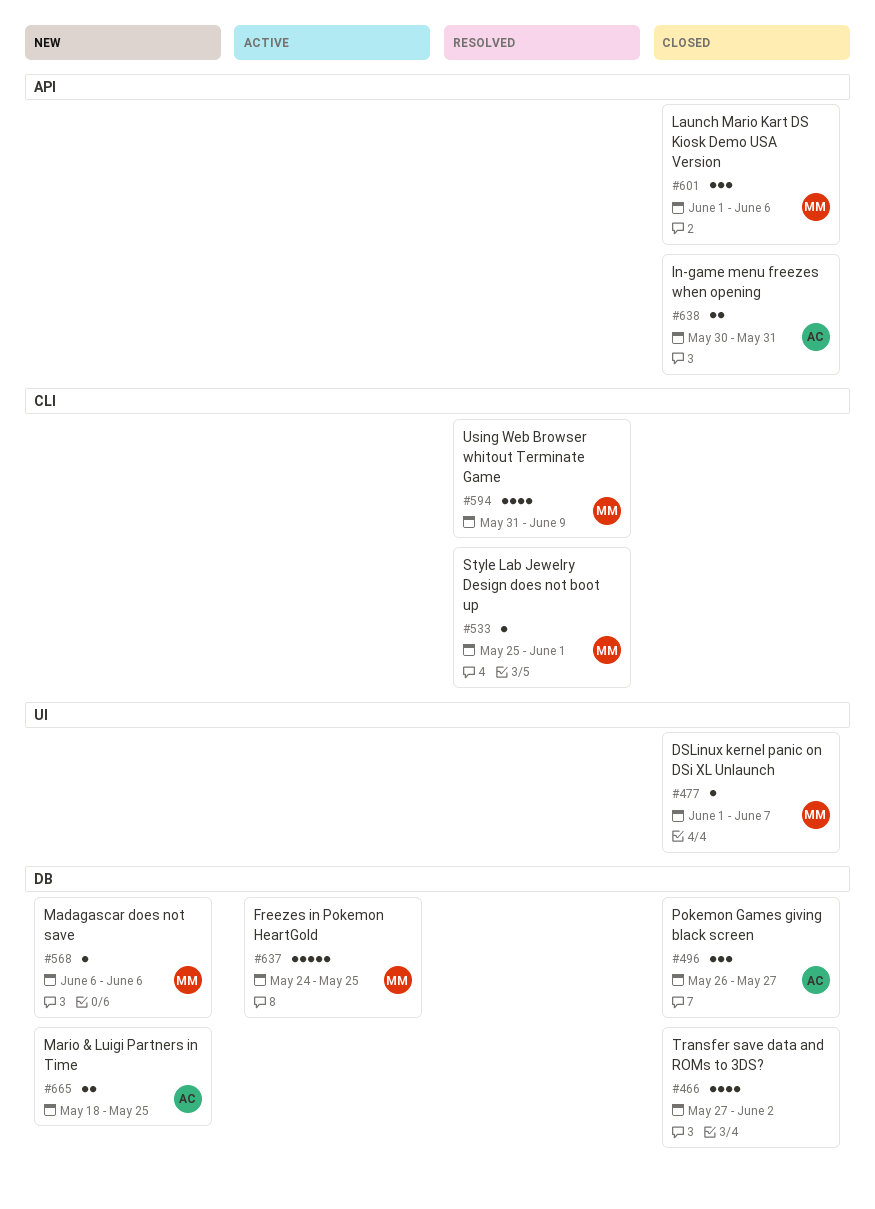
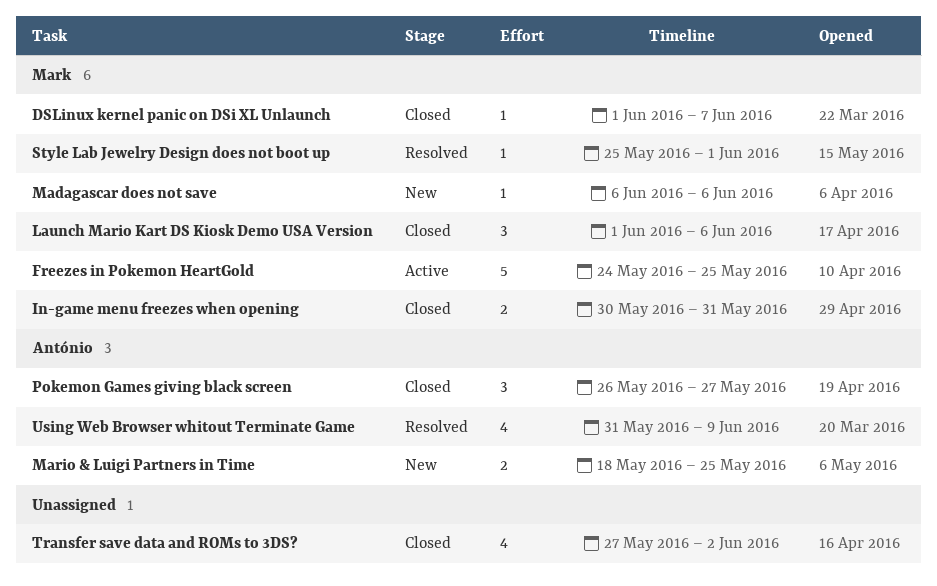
In-game menu freezes when opening, owner: António -> Mark
Using Web Browser whitout Terminate Game, owner: Mark -> António

